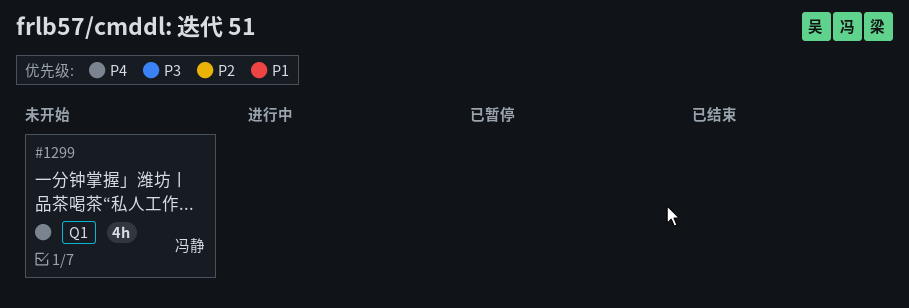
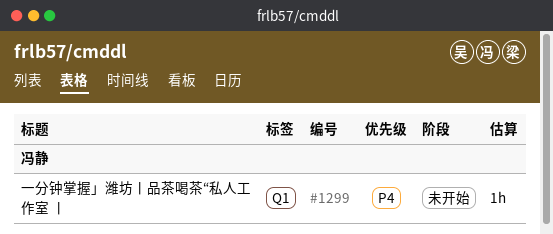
#1299, estimate: 4h -> 1h

